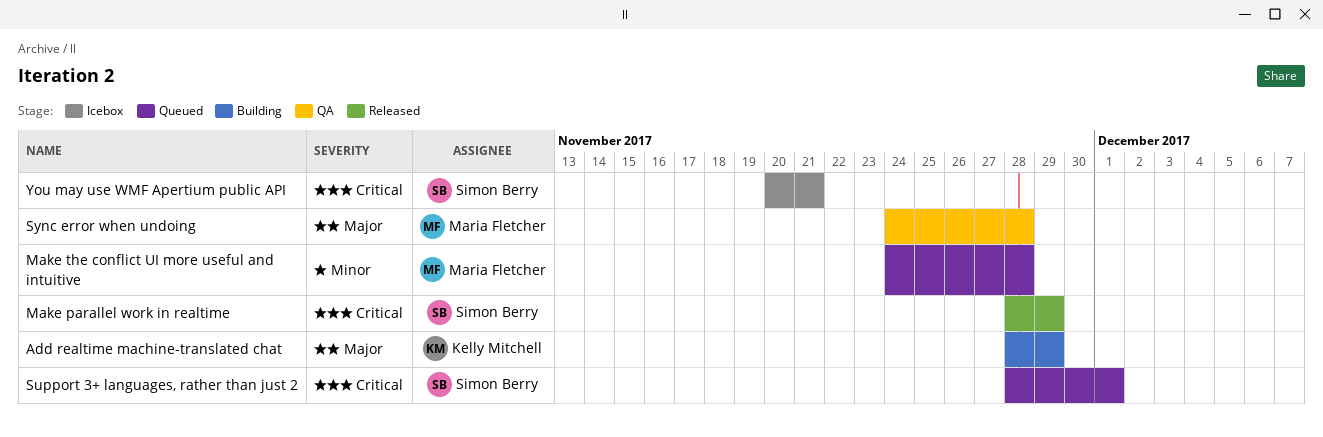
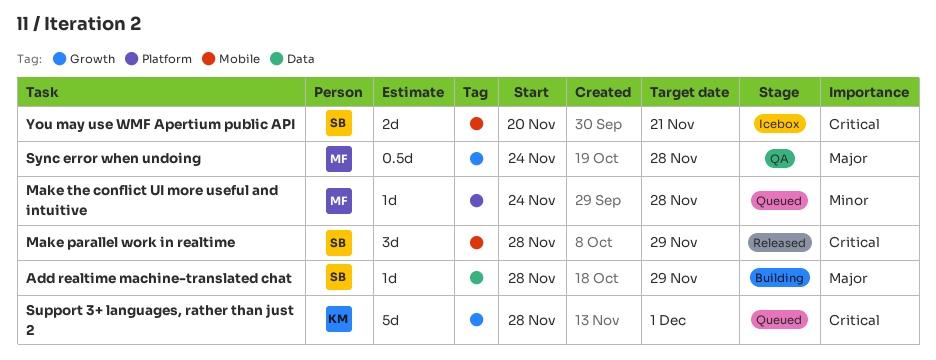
Add realtime machine-translated chat, owner: Kelly Mitchell -> Simon Berry
Support 3+ languages, rather than just 2, owner: Simon Berry -> Kelly Mitchell

